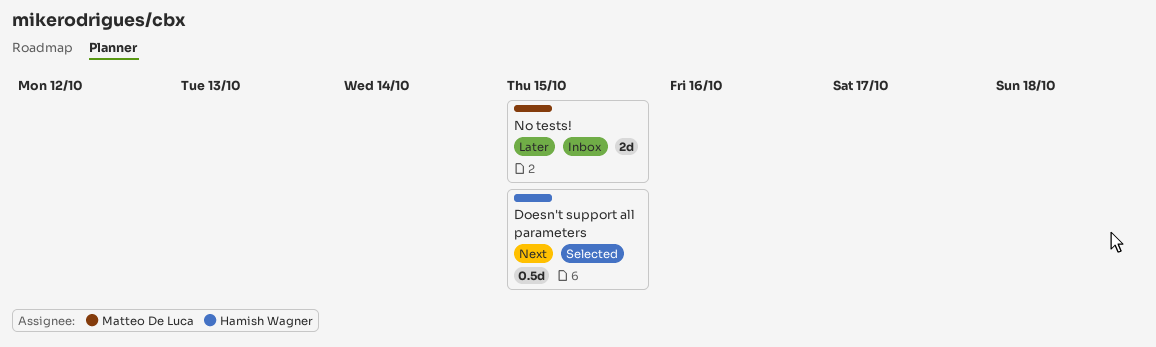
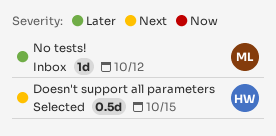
No tests!, estimate: 2d -> 1d
No tests!, due: Oct 15 -> Oct 12

